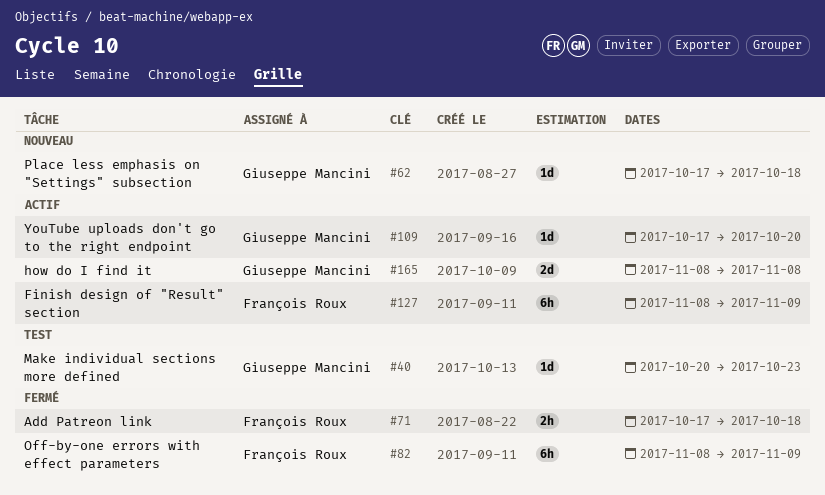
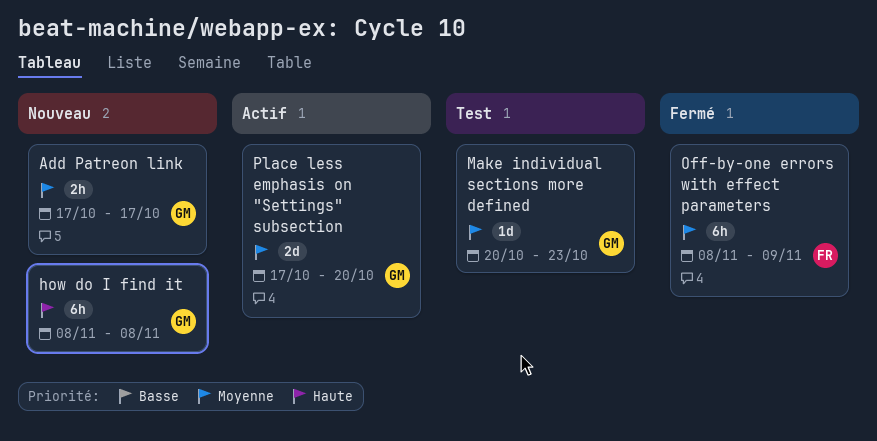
Add Patreon link, status: Fermé -> Nouveau
Add Patreon link, owner: François Roux -> Giuseppe Mancini
Add Patreon link, due: Oct 18 -> Oct 17
Finish design of "Result" section: present -> none
how do I find it, status: Actif -> Nouveau
how do I find it, estimate: 2d -> 6h
Place less emphasis on "Settings" subsection, status: Nouveau -> Actif
Place less emphasis on "Settings" subsection, estimate: 1d -> 2d
Place less emphasis on "Settings" subsection, due: Oct 18 -> Oct 20
YouTube uploads don't go to the right endpoint: present -> none

